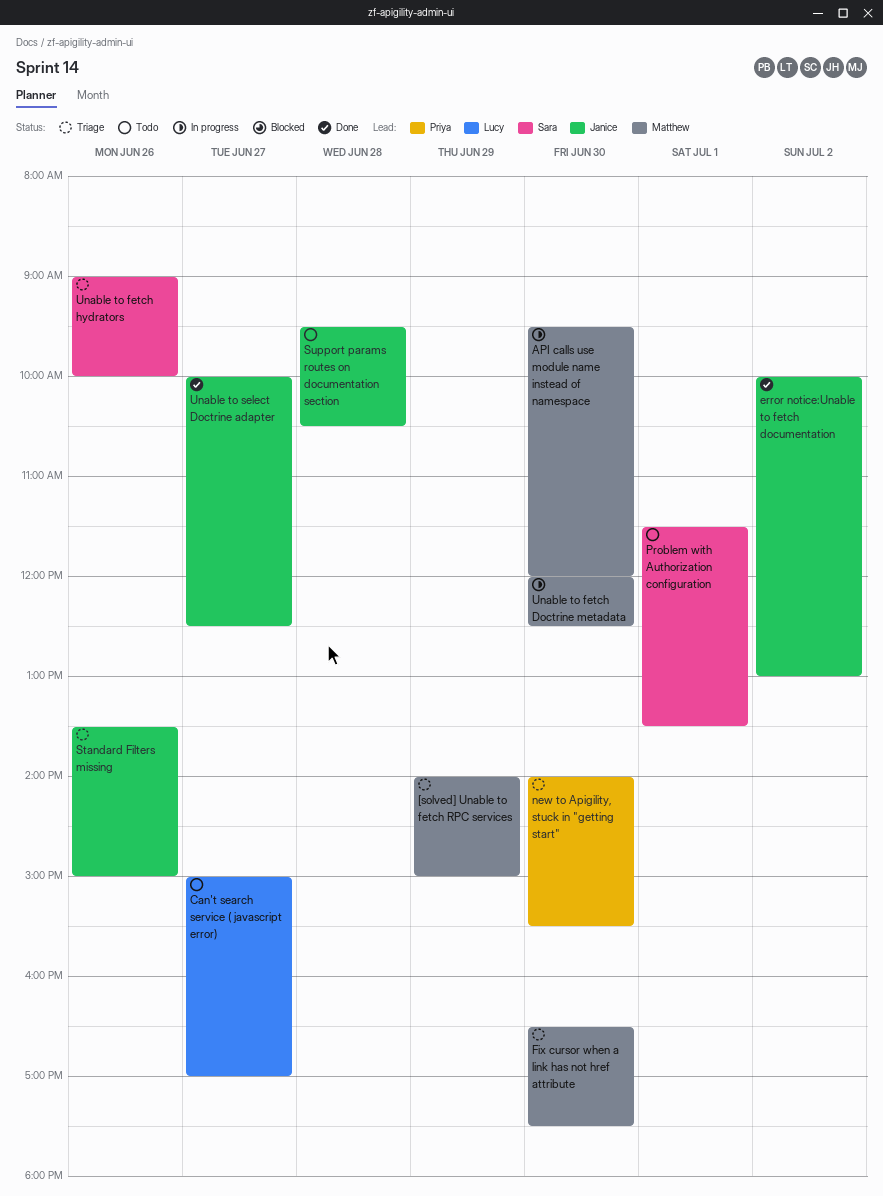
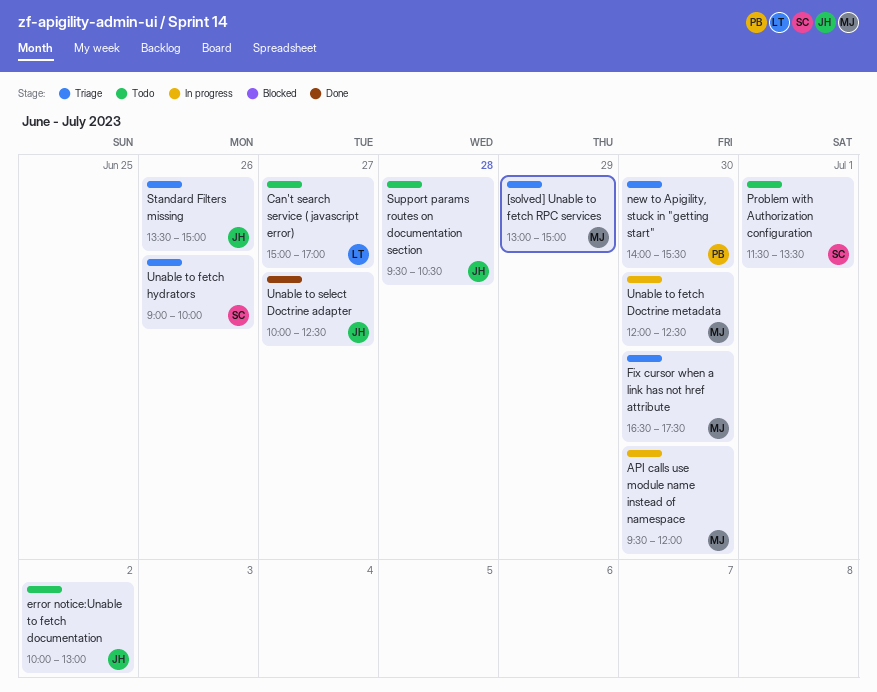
[solved] Unable to fetch RPC services, begins: 14:00 -> 13:00
error notice:Unable to fetch documentation, status: Done -> Todo

